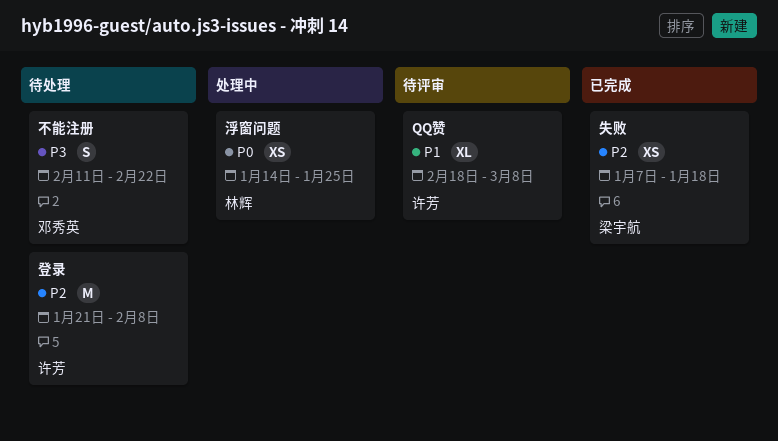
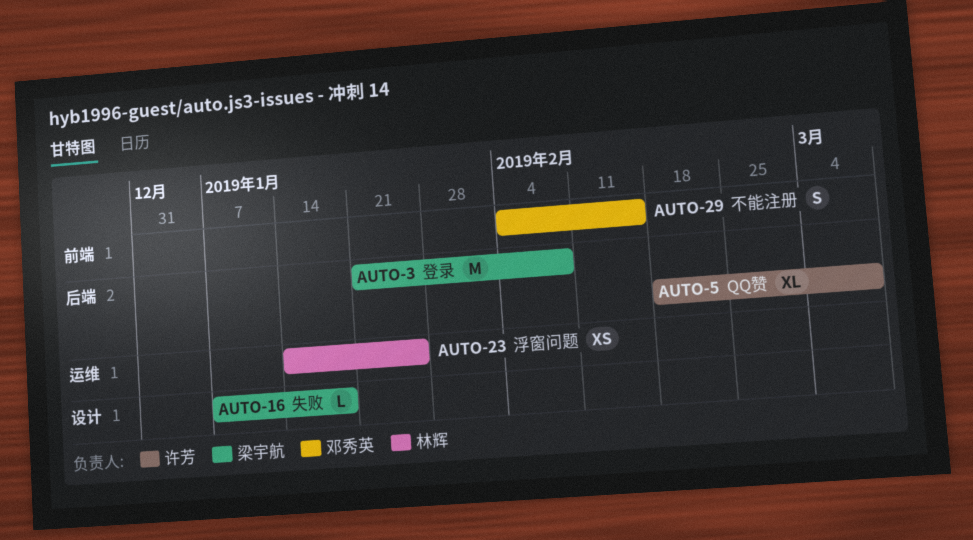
不能注册, start: Feb 11 -> Feb 4
不能注册, due: Feb 22 -> Feb 15
失败, estimate: XS -> L
登录, owner: 许芳 -> 梁宇航

